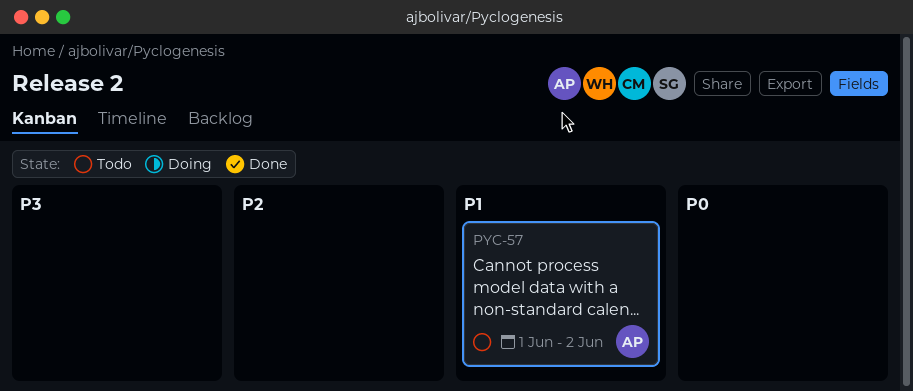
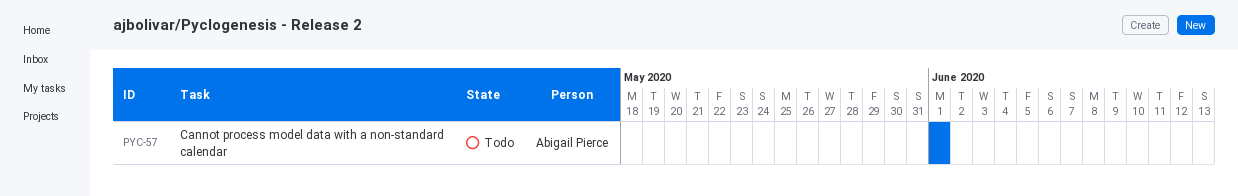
PYC-57, due: Jun 2 -> Jun 1

